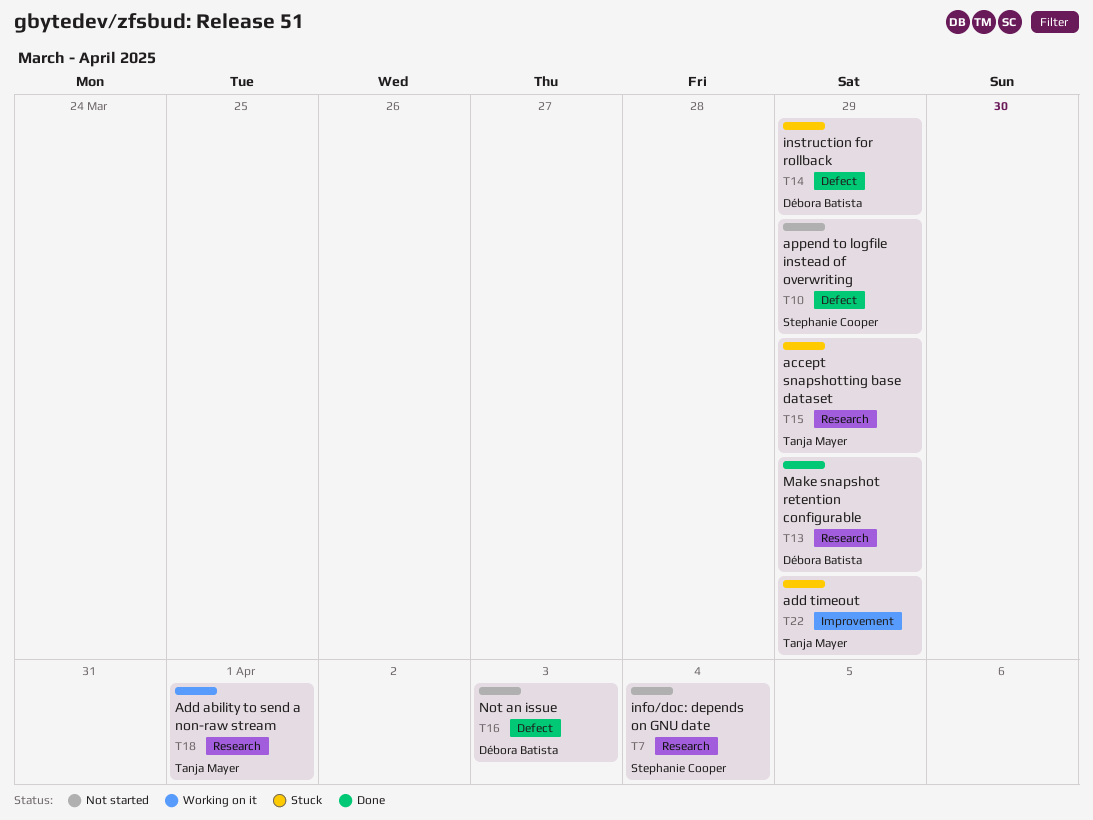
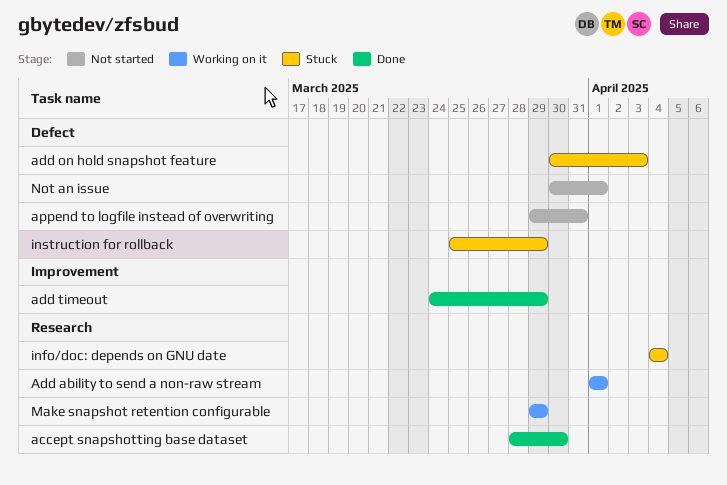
accept snapshotting base dataset, status: Stuck -> Done
accept snapshotting base dataset, due: Mar 29 -> Mar 30
add on hold snapshot feature: none -> present
add timeout, status: Stuck -> Done
append to logfile instead of overwriting, due: Mar 29 -> Mar 31
info/doc: depends on GNU date, status: Not started -> Stuck
Make snapshot retention configurable, status: Done -> Working on it
Not an issue, due: Apr 3 -> Apr 1

